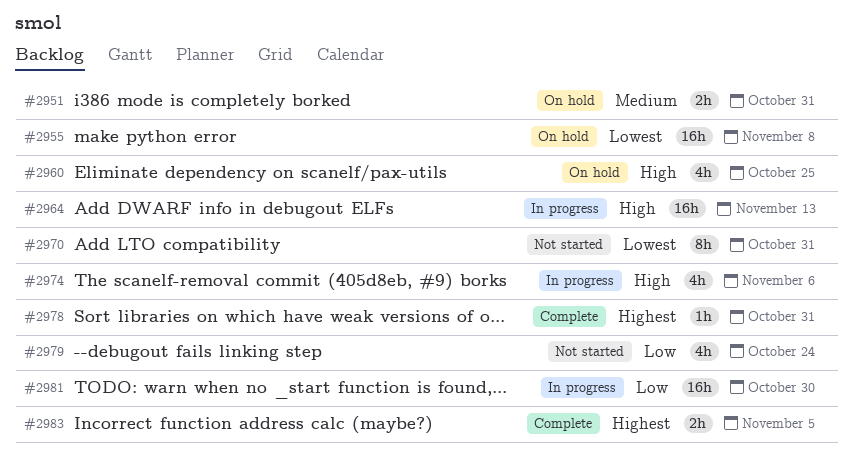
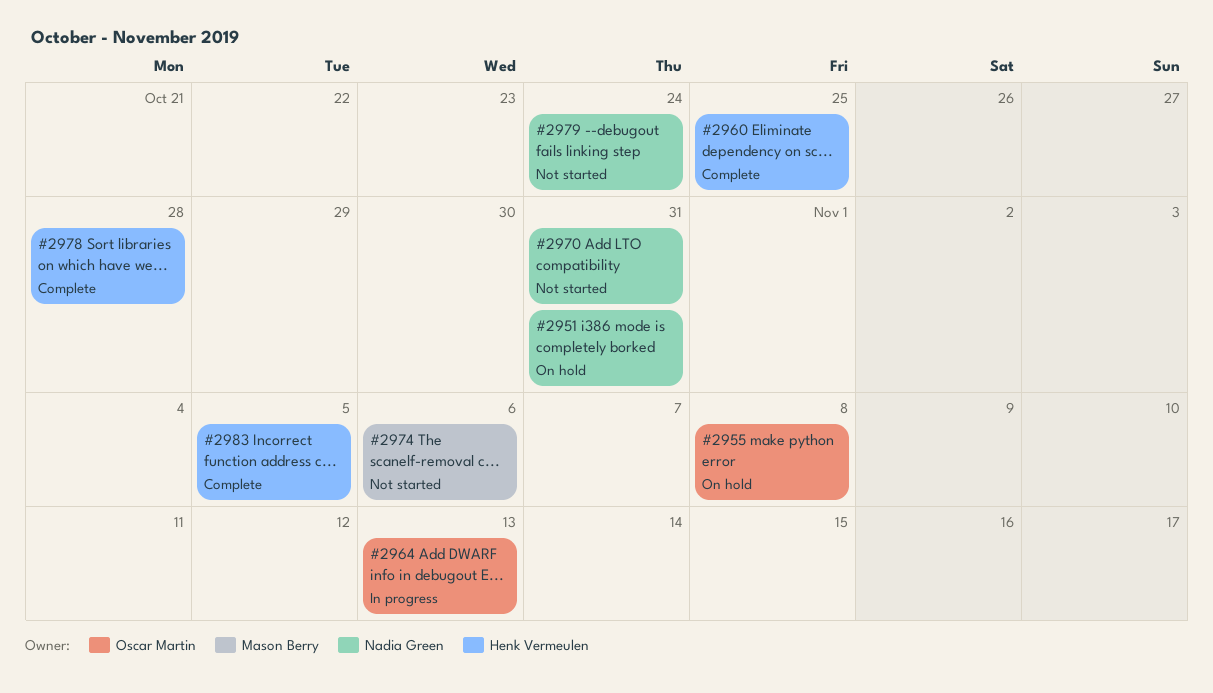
#2960, status: On hold -> Complete
#2974, status: In progress -> Not started
#2978, due: Oct 31 -> Oct 28
#2981: present -> none

